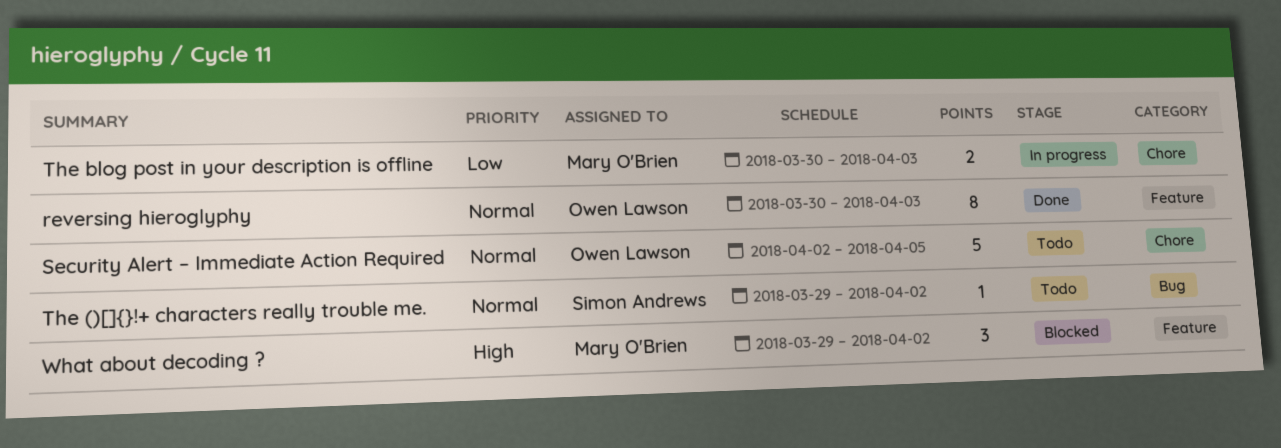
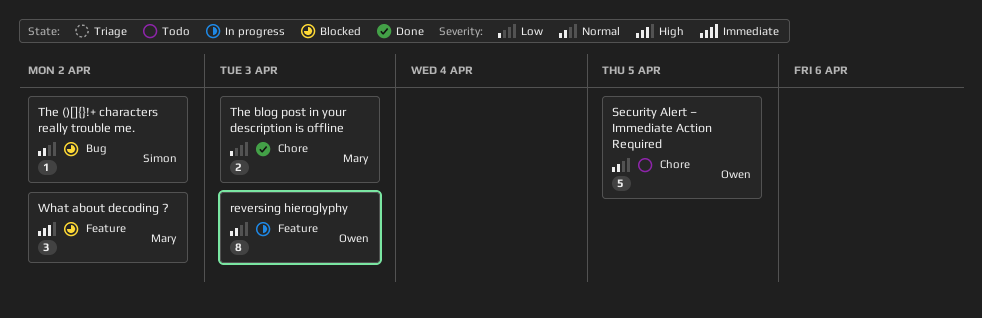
reversing hieroglyphy, status: Done -> In progress
The ()[]{}!+ characters really trouble me., status: Todo -> Blocked
The blog post in your description is offline, status: In progress -> Done

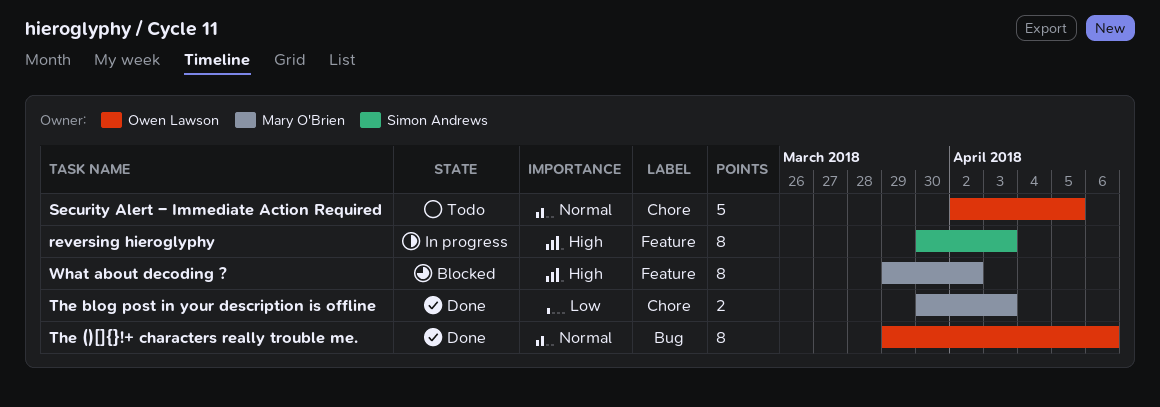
reversing hieroglyphy, owner: Owen Lawson -> Simon Andrews
reversing hieroglyphy, priority: Normal -> High
The ()[]{}!+ characters really trouble me., status: Blocked -> Done
The ()[]{}!+ characters really trouble me., owner: Simon Andrews -> Owen Lawson
The ()[]{}!+ characters really trouble me., estimate: 1 -> 8
The ()[]{}!+ characters really trouble me., due: Apr 2 -> Apr 6
What about decoding ?, estimate: 3 -> 8

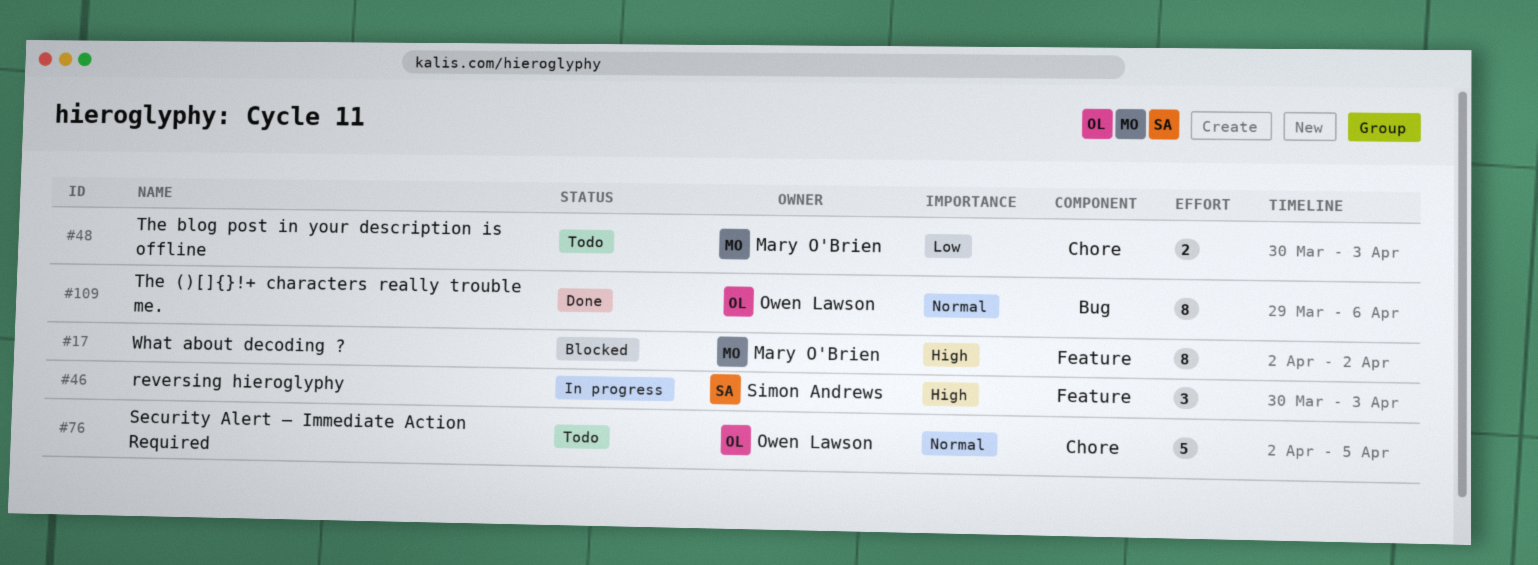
reversing hieroglyphy, estimate: 8 -> 3
The blog post in your description is offline, status: Done -> Todo
What about decoding ?, start: Mar 29 -> Apr 2

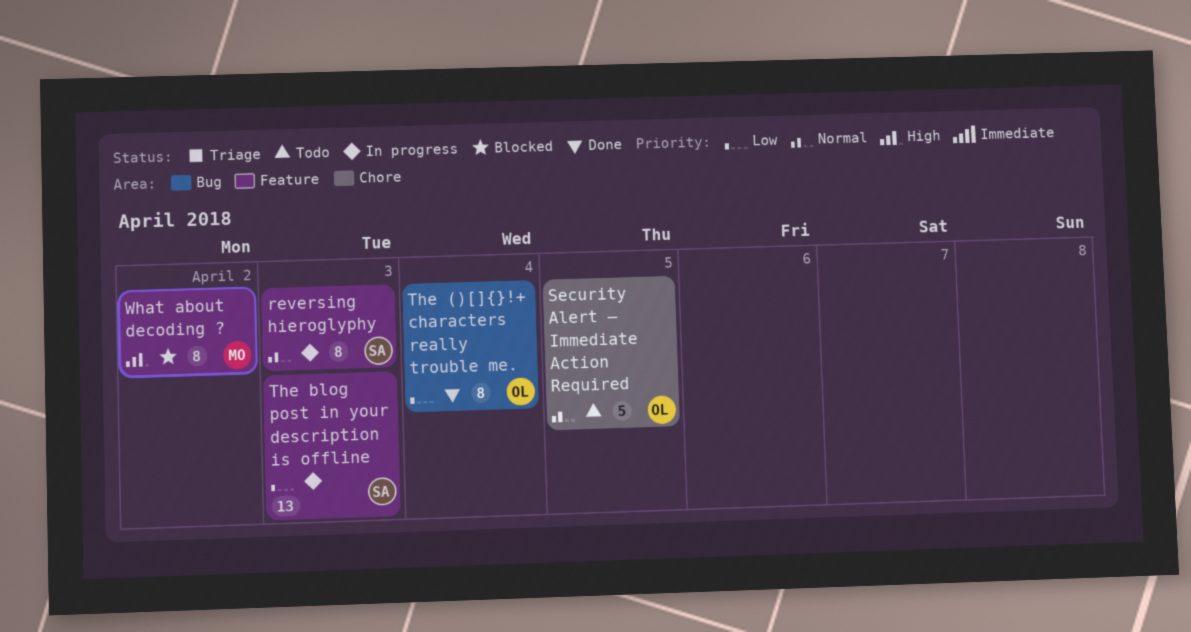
reversing hieroglyphy, priority: High -> Normal
reversing hieroglyphy, estimate: 3 -> 8
The ()[]{}!+ characters really trouble me., priority: Normal -> Low
The ()[]{}!+ characters really trouble me., due: Apr 6 -> Apr 4
The blog post in your description is offline, status: Todo -> In progress
The blog post in your description is offline, owner: Mary O'Brien -> Simon Andrews
The blog post in your description is offline, label: Chore -> Feature
The blog post in your description is offline, estimate: 2 -> 13

